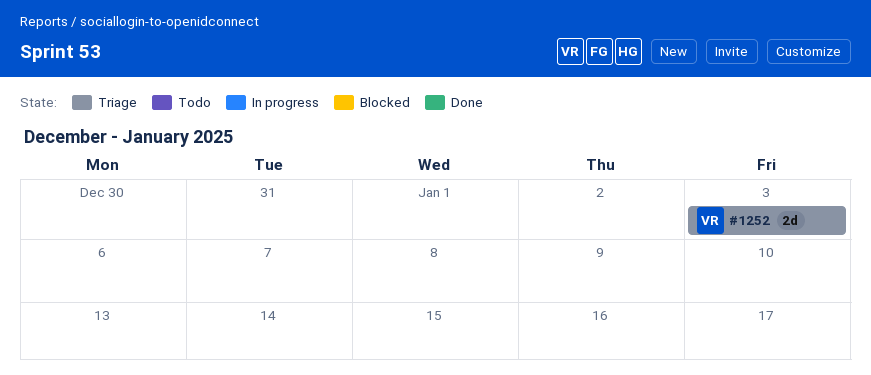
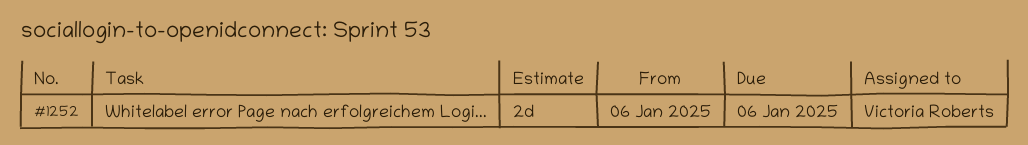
#1252, start: Jan 3 -> Jan 6
#1252, due: Jan 3 -> Jan 6

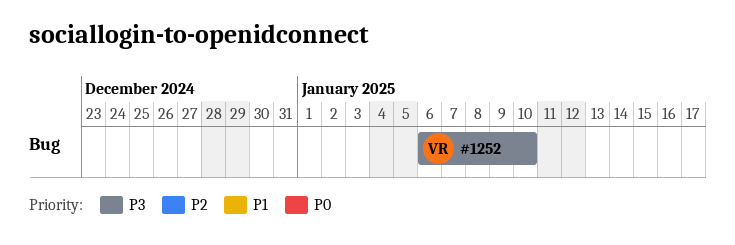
#1252, due: Jan 6 -> Jan 10

